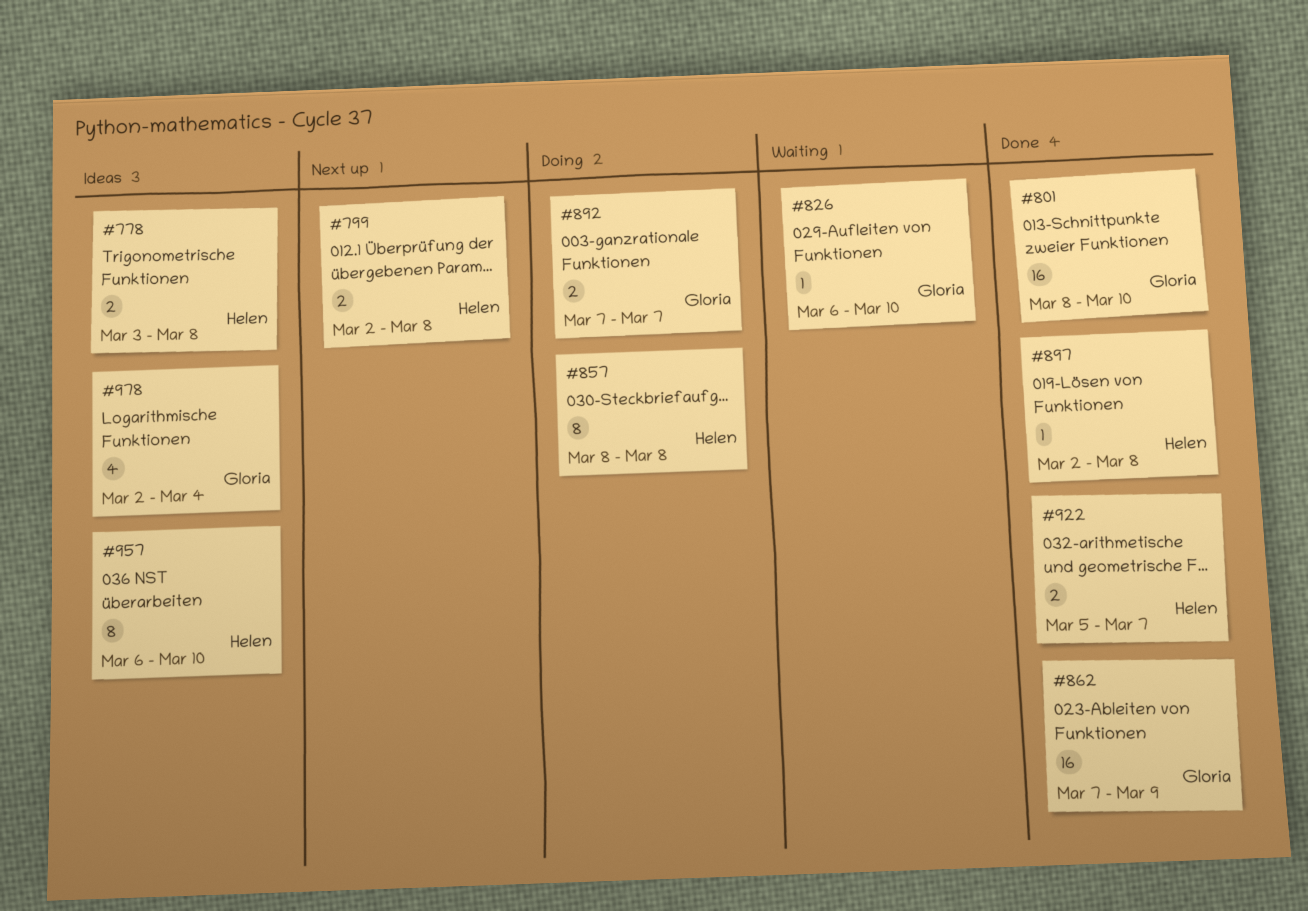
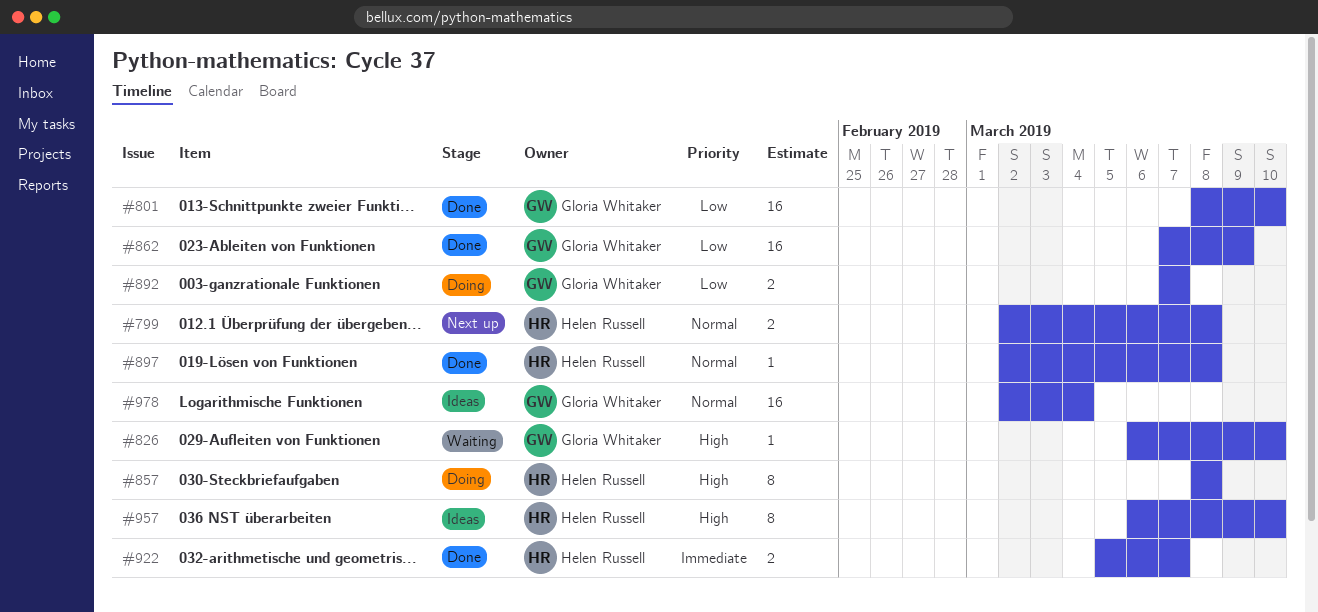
#778: present -> none
#978, estimate: 4 -> 16

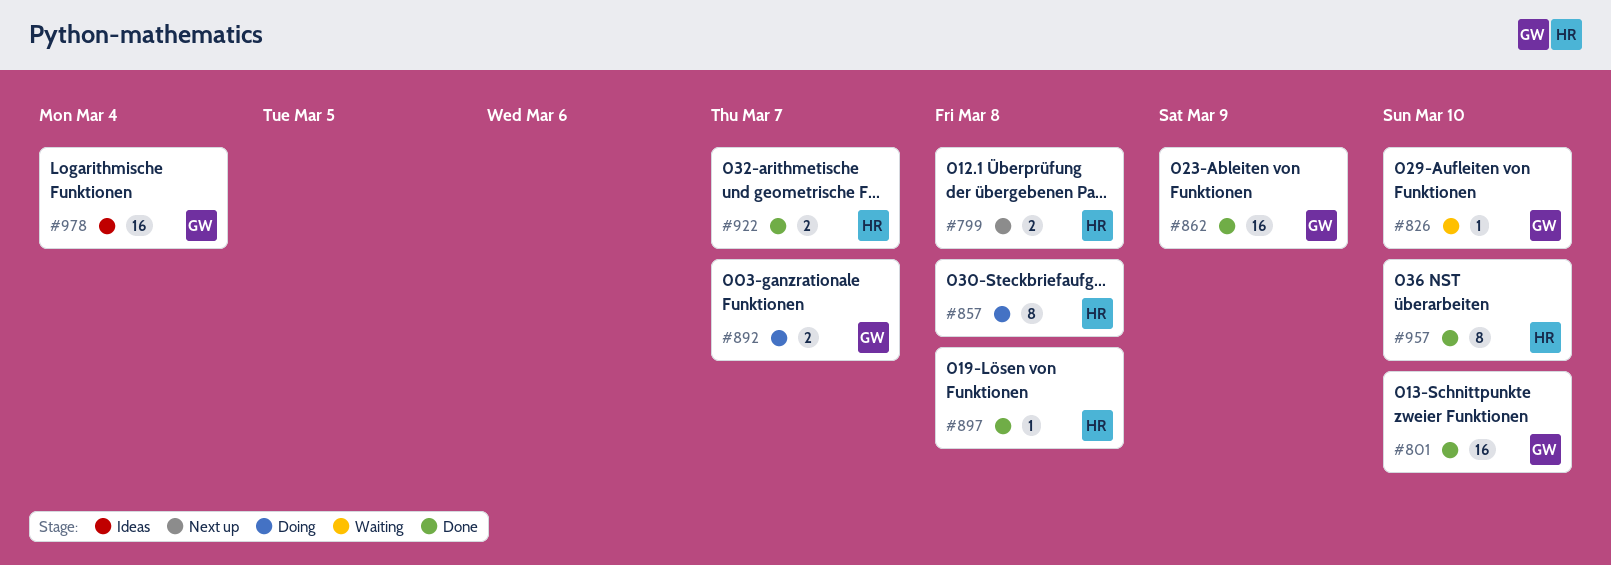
#957, status: Ideas -> Done

